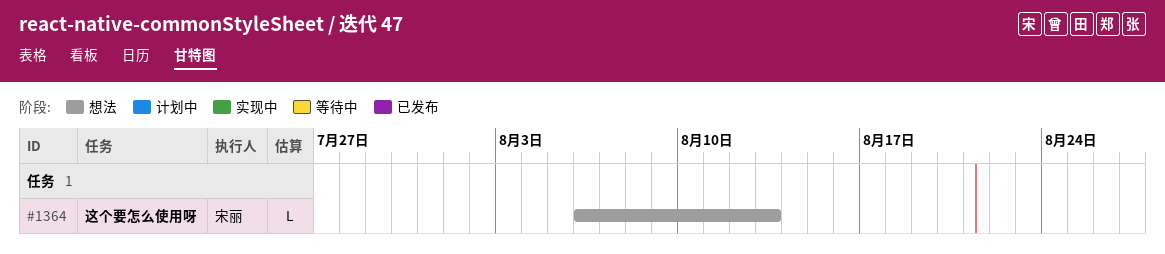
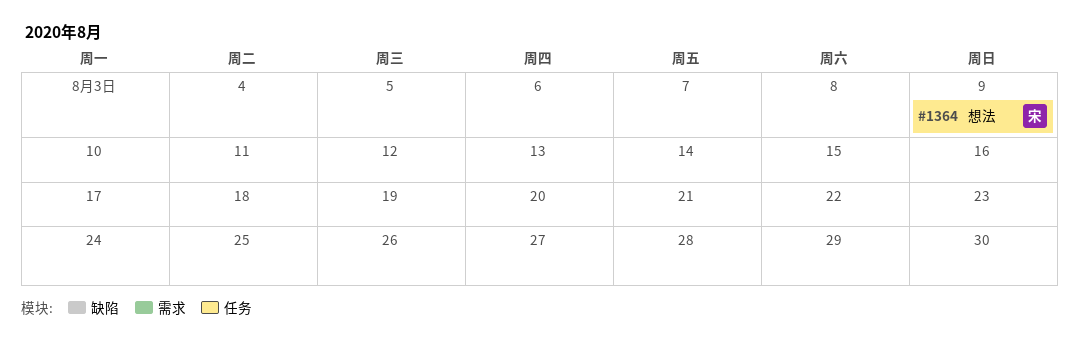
#1364, due: Aug 13 -> Aug 9

